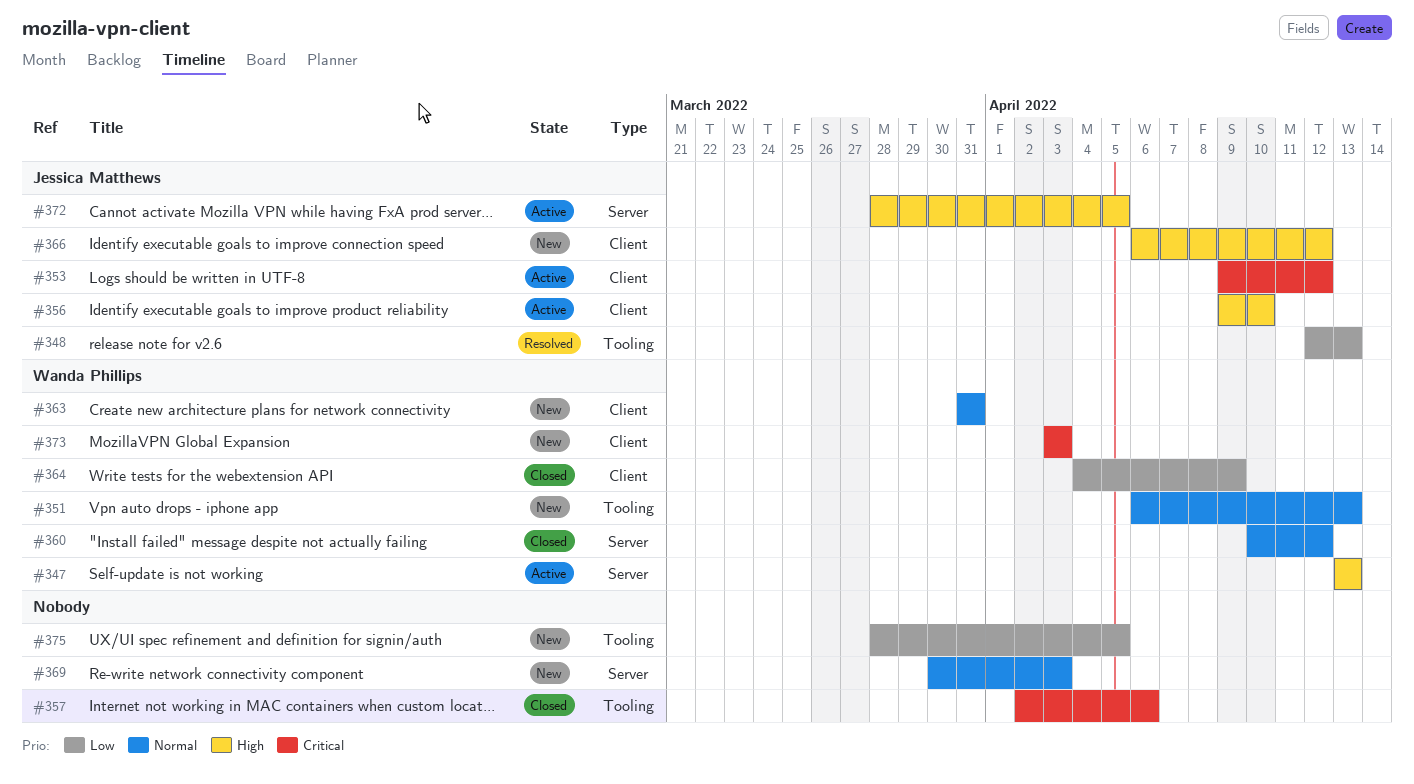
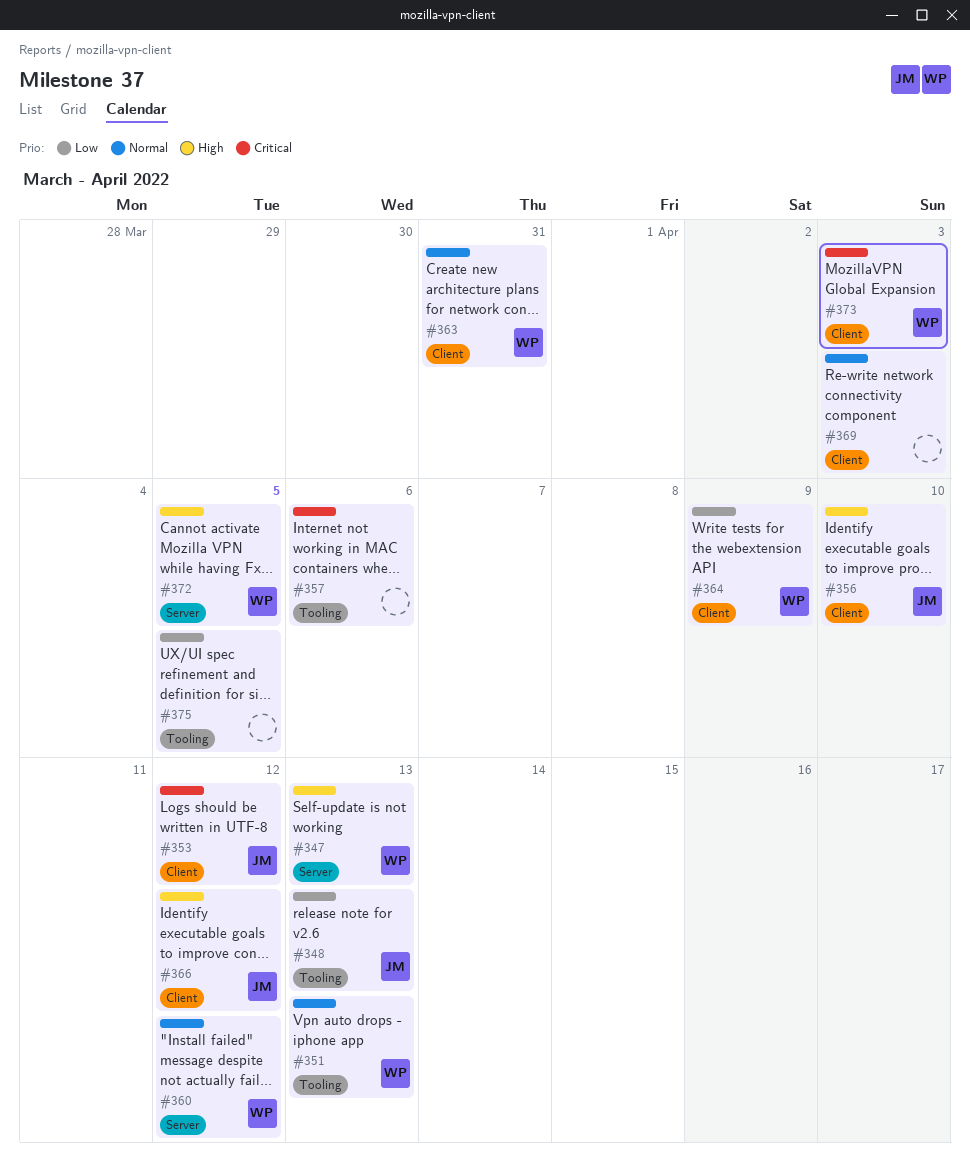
#369, label: Server -> Client
#372, owner: Jessica Matthews -> Wanda Phillips

